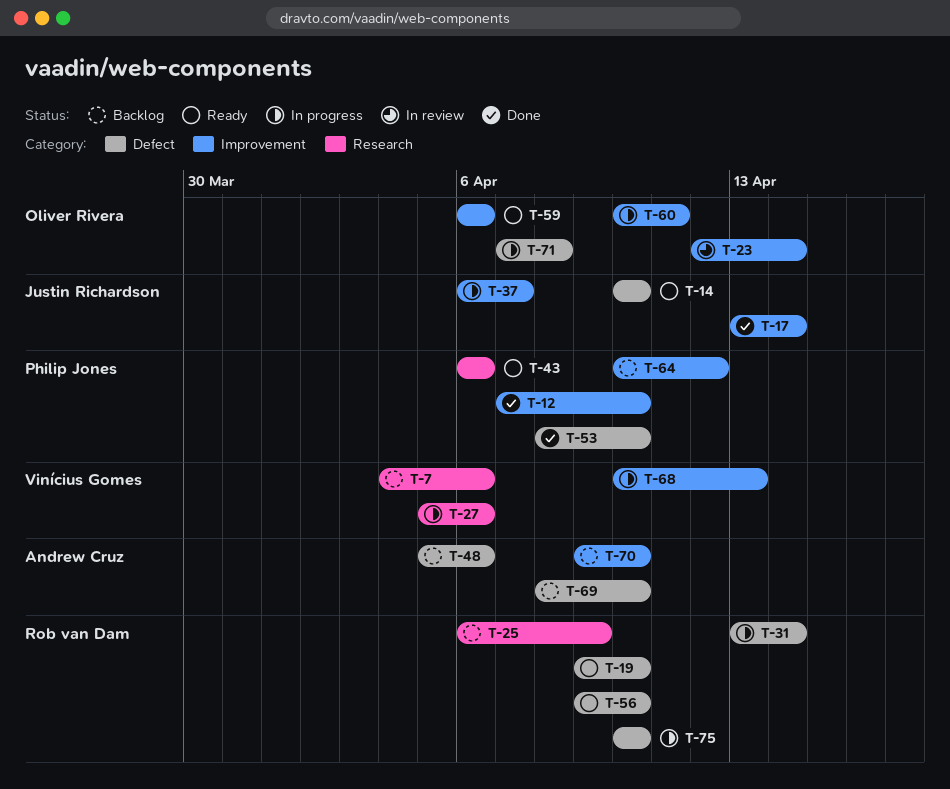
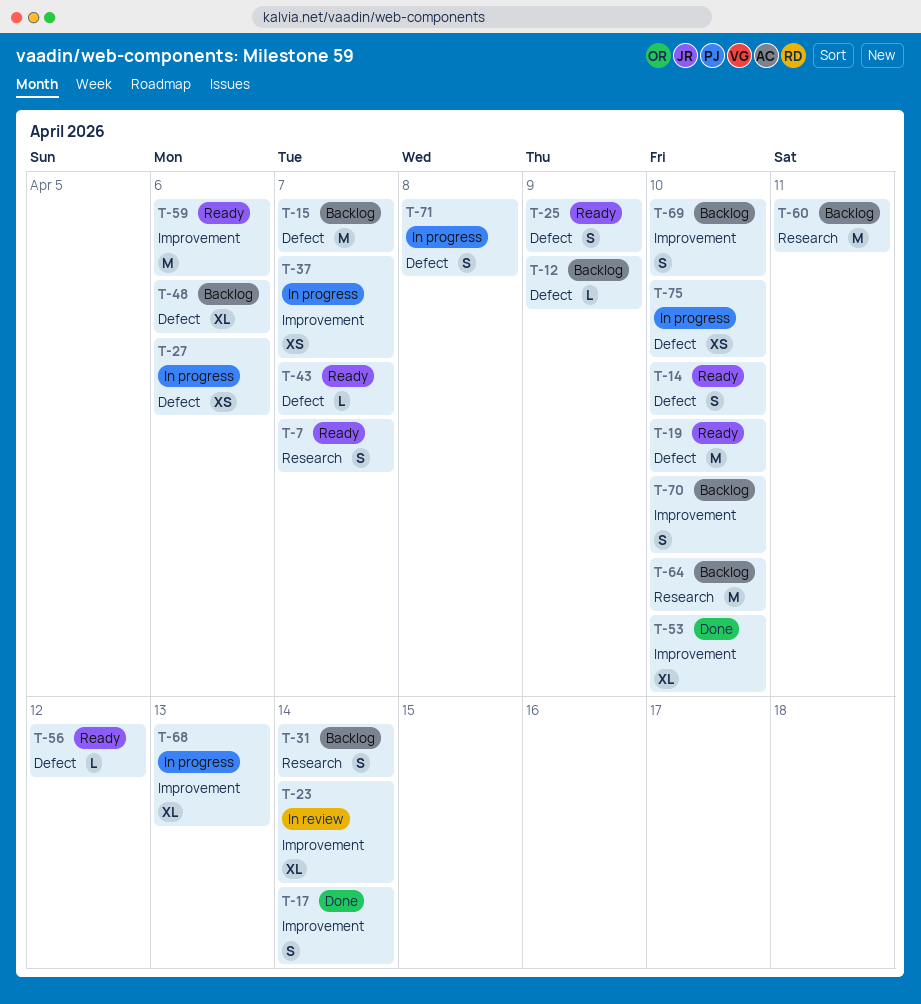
T-7, status: Backlog -> Ready
T-7, due: Apr 6 -> Apr 7
T-12, status: Done -> Backlog
T-12, label: Improvement -> Defect
T-12, due: Apr 10 -> Apr 9
T-15: none -> present
T-25, status: Backlog -> Ready
T-25, label: Research -> Defect
T-27, label: Research -> Defect
T-31, status: In progress -> Backlog
T-31, label: Defect -> Research
T-43, label: Research -> Defect
T-43, due: Apr 6 -> Apr 7
T-53, label: Defect -> Improvement
T-56, due: Apr 10 -> Apr 12
T-60, status: In progress -> Backlog
T-60, label: Improvement -> Research
T-64, label: Improvement -> Research
T-64, due: Apr 12 -> Apr 10
T-69, label: Defect -> Improvement

